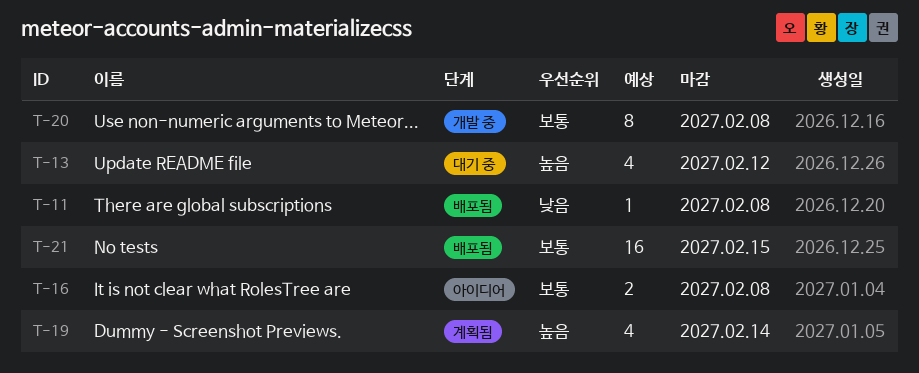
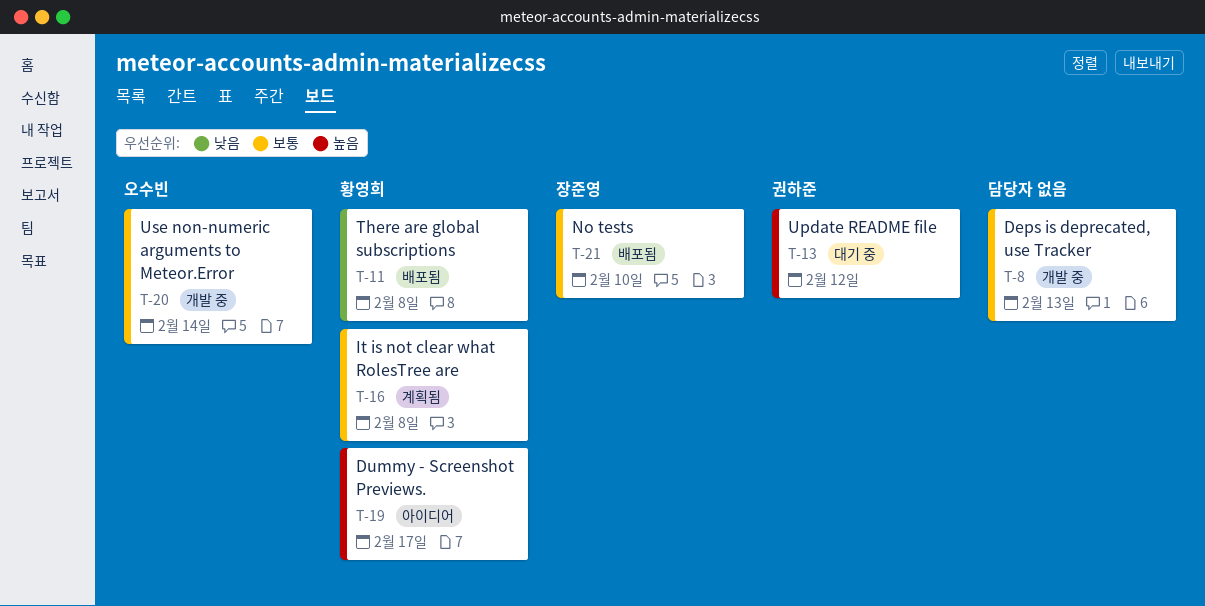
T-8: none -> present
T-16, status: 아이디어 -> 계획됨
T-19, status: 계획됨 -> 아이디어
T-19, due: Feb 14 -> Feb 17
T-20, due: Feb 8 -> Feb 14
T-21, due: Feb 15 -> Feb 10

